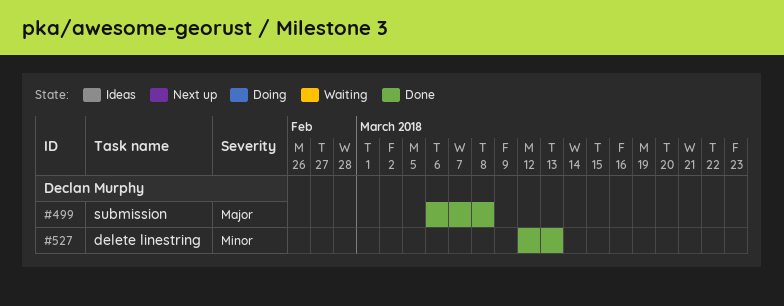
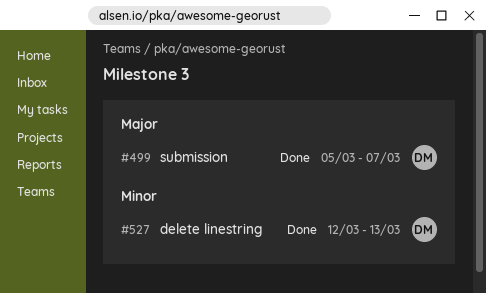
#499, start: Mar 6 -> Mar 5
#499, due: Mar 8 -> Mar 7

